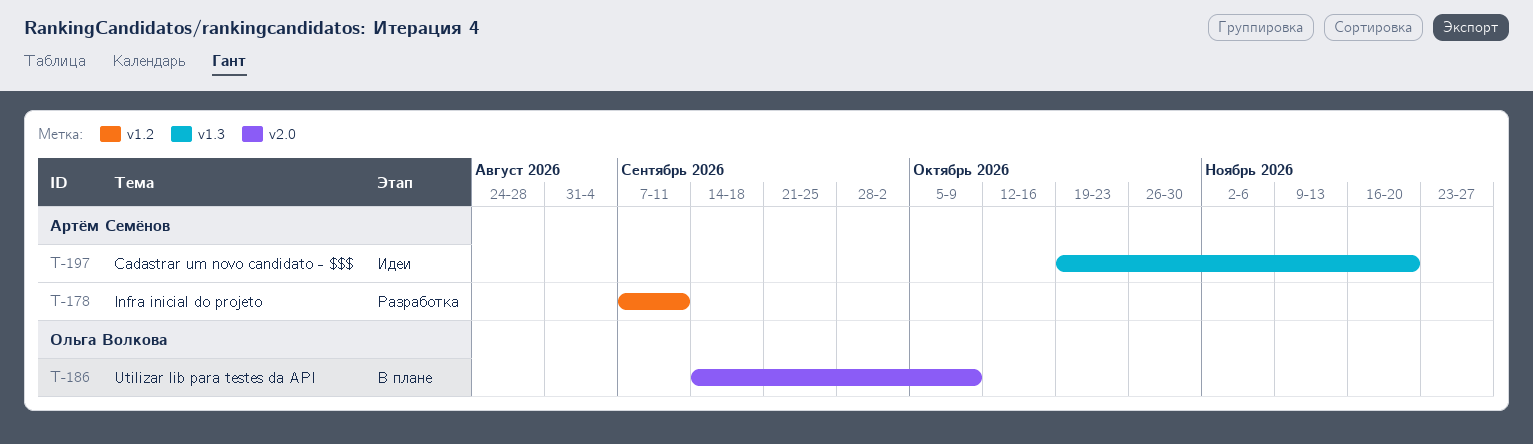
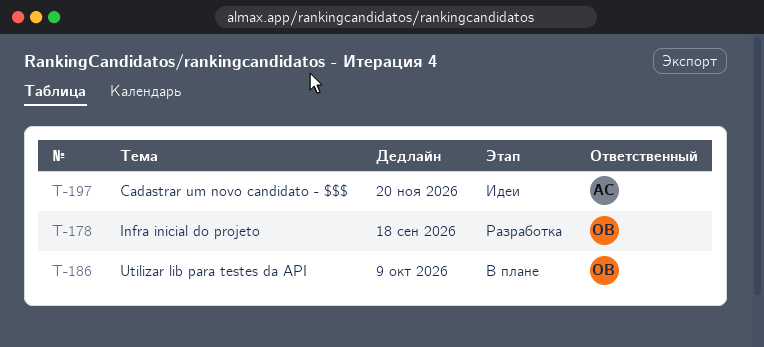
T-178, owner: Артём Семёнов -> Ольга Волкова
T-178, due: Sep 11 -> Sep 18

